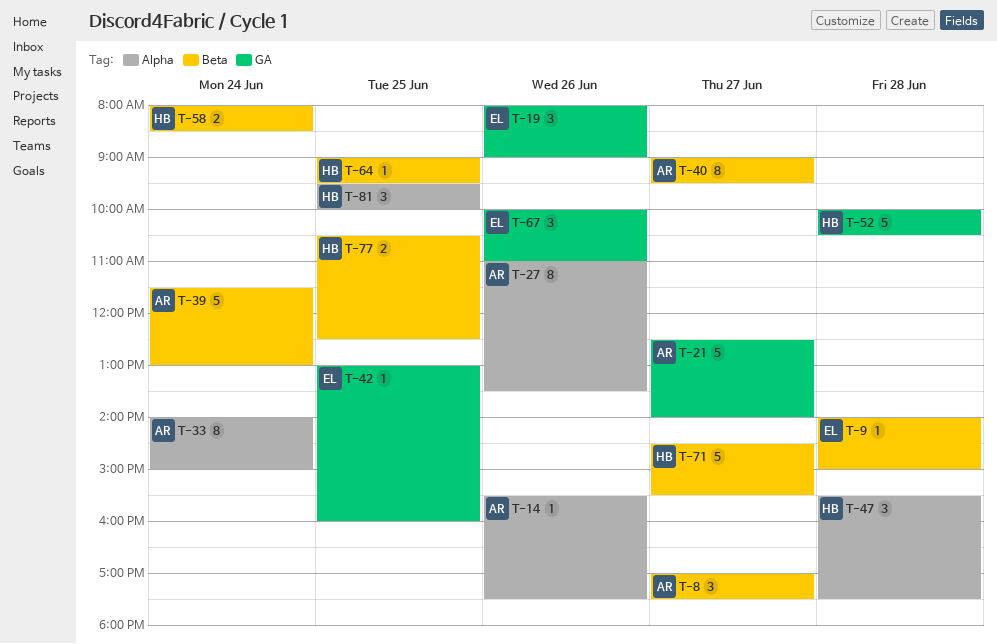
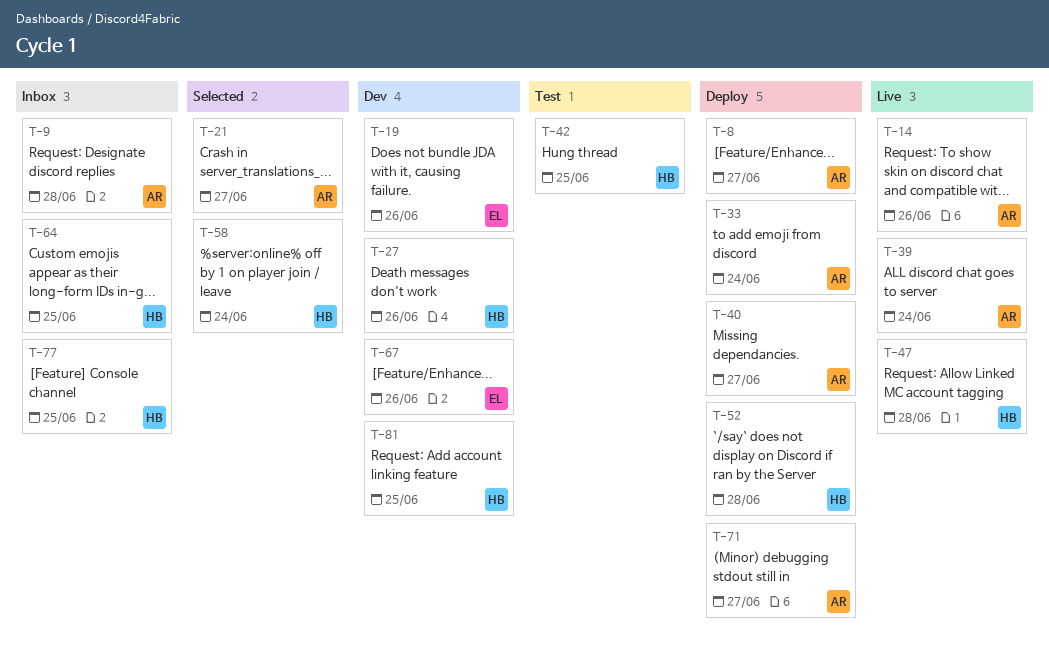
T-9, owner: EL -> AR
T-27, owner: AR -> HB
T-42, owner: EL -> HB
T-71, owner: HB -> AR

